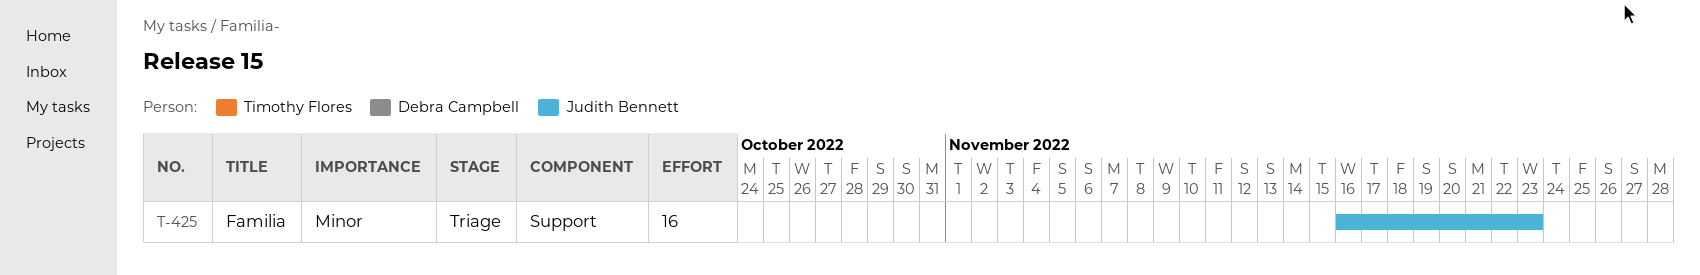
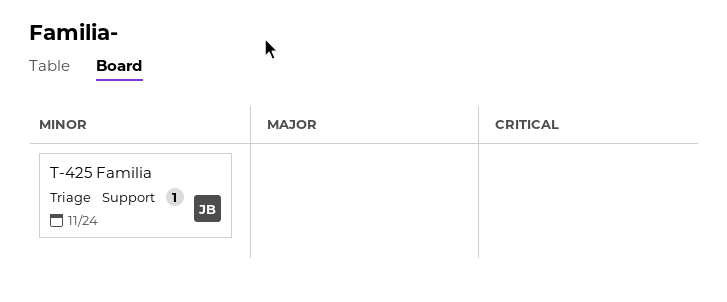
T-425, estimate: 16 -> 1
T-425, due: Nov 23 -> Nov 24

